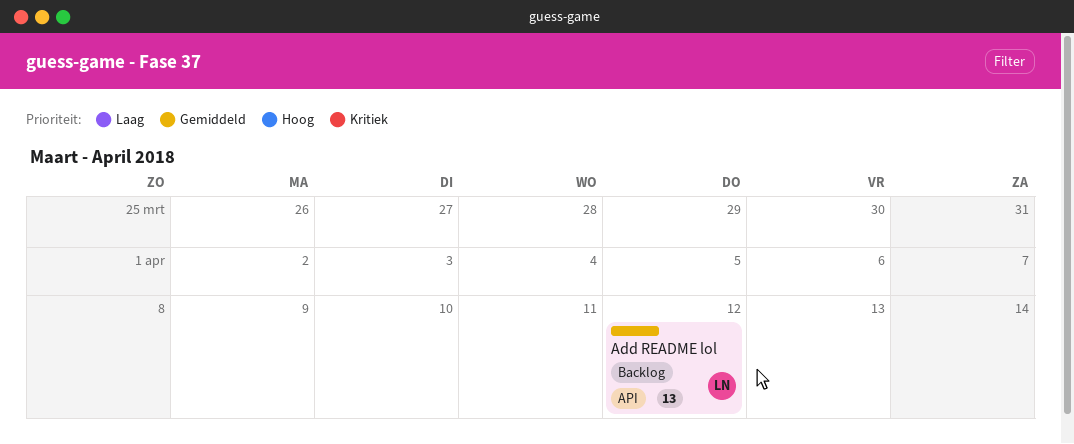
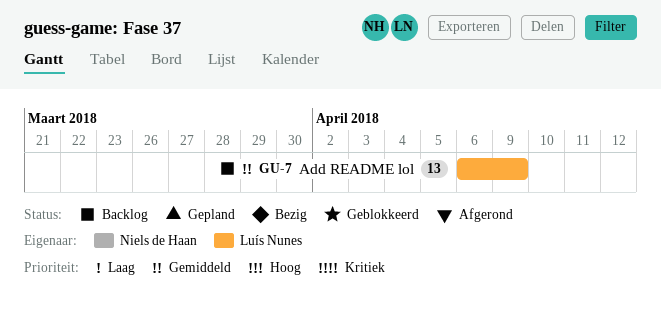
Add README lol, due: Apr 12 -> Apr 9

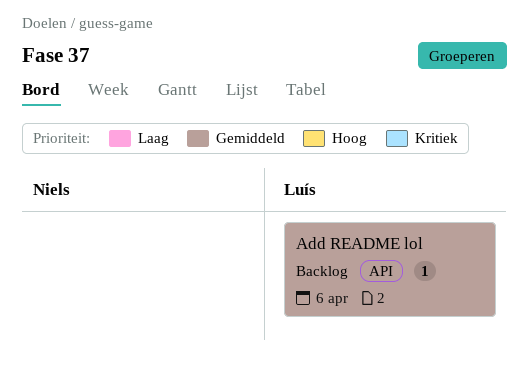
Add README lol, estimate: 13 -> 1
Add README lol, due: Apr 9 -> Apr 6

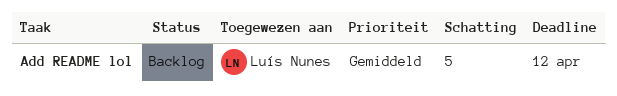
Add README lol, estimate: 1 -> 5
Add README lol, due: Apr 6 -> Apr 12

